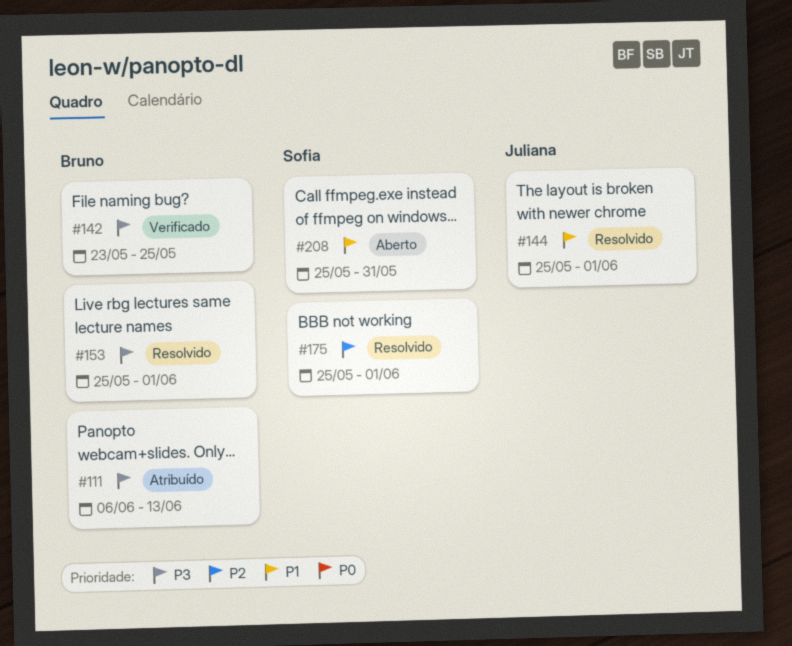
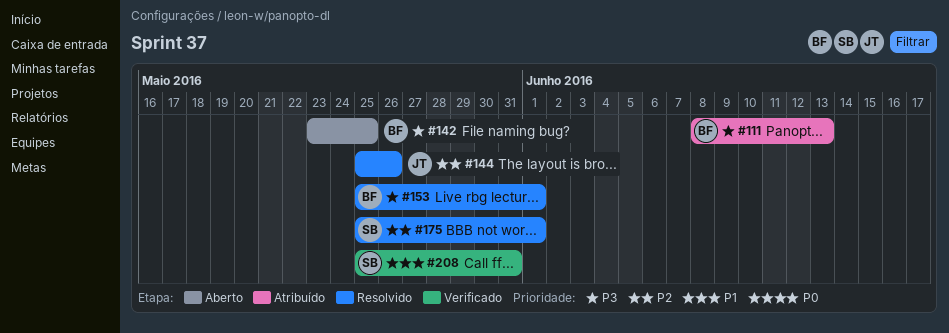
#111, start: Jun 6 -> Jun 8
#142, status: Verificado -> Aberto
#144, priority: P1 -> P2
#144, due: Jun 1 -> May 26
#208, status: Aberto -> Verificado

